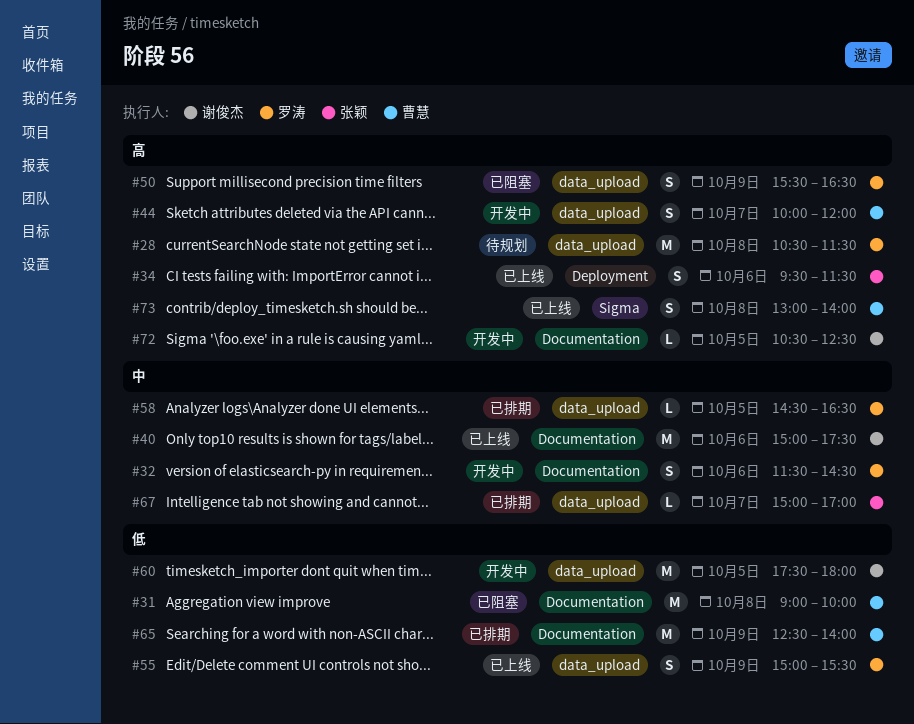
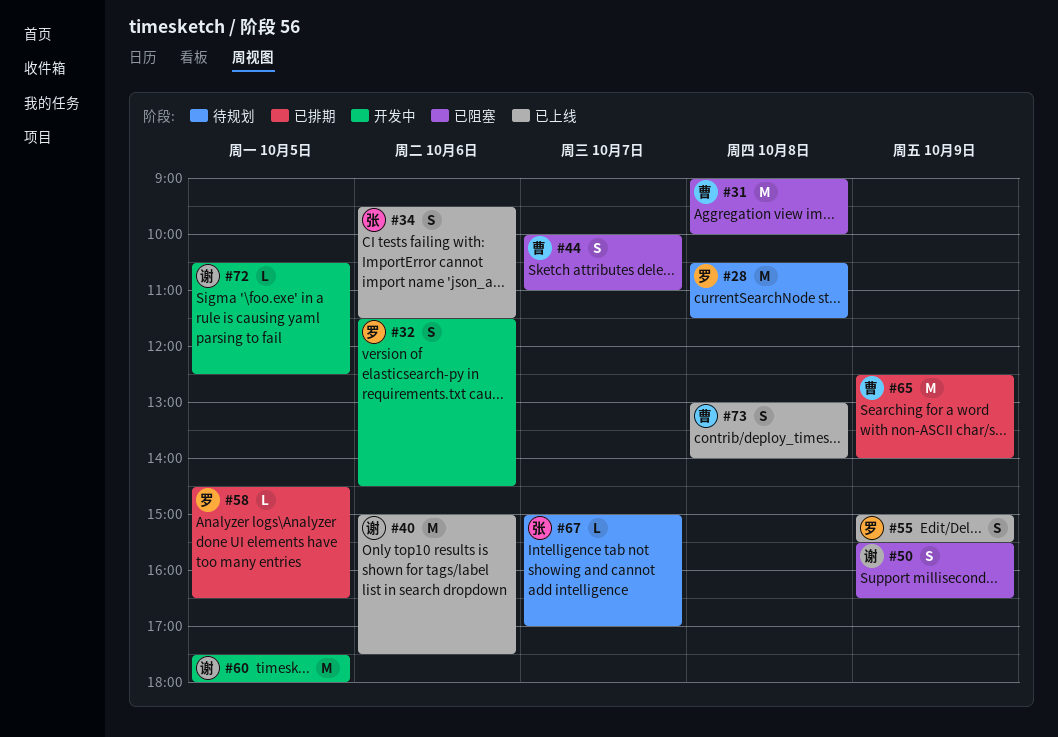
#44, status: 开发中 -> 已阻塞
#44, ends: 12:00 -> 11:00
#50, owner: 罗涛 -> 谢俊杰
#67, status: 已排期 -> 待规划

